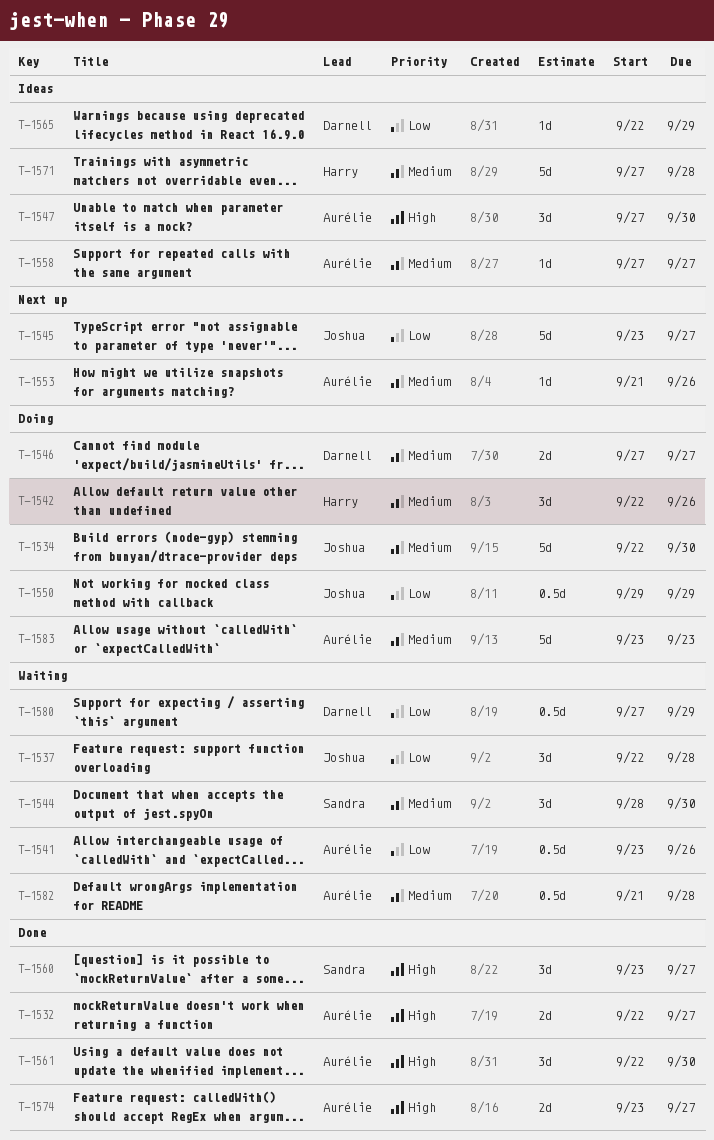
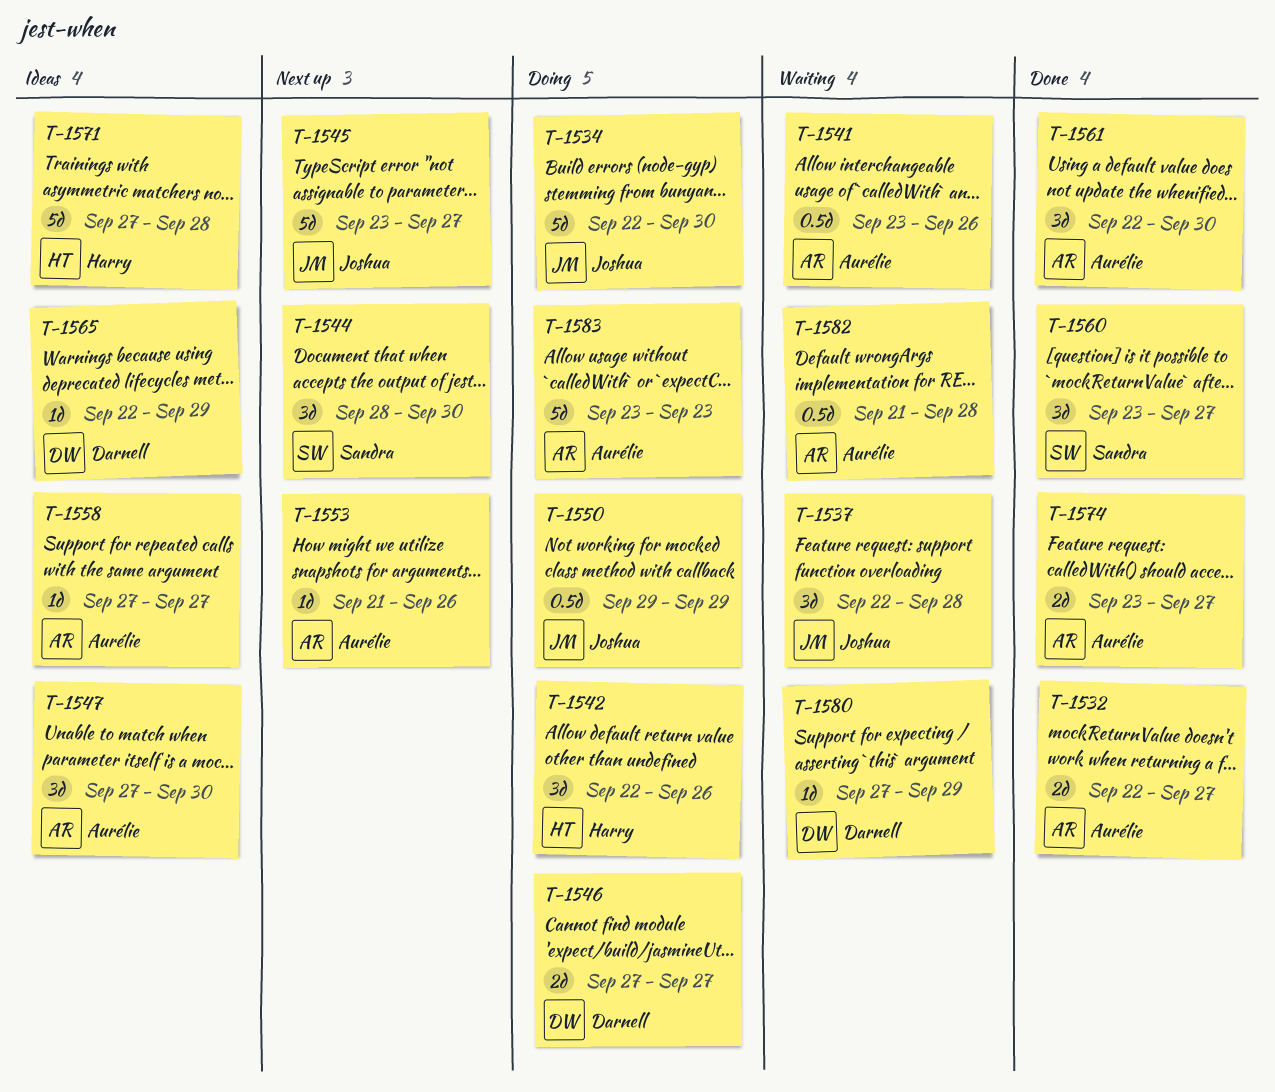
T-1544, status: Waiting -> Next up
T-1580, estimate: 0.5d -> 1d

